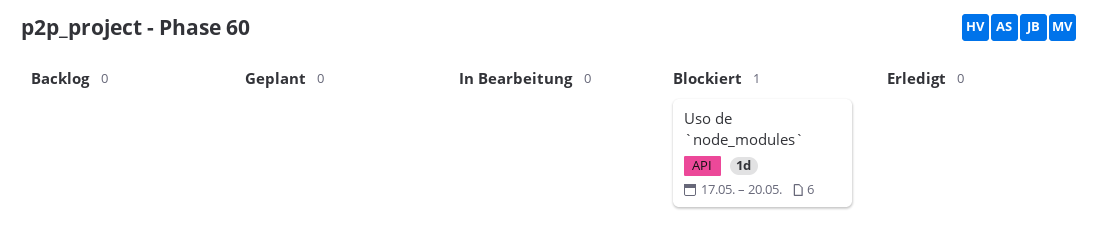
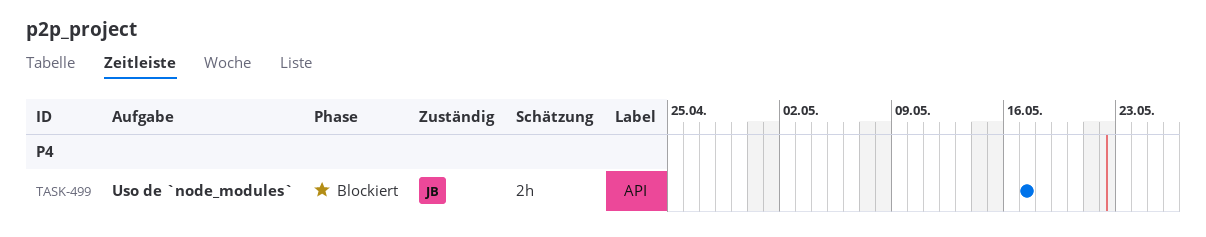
Uso de `node_modules`, estimate: 1d -> 2h
Uso de `node_modules`, due: May 20 -> May 17

